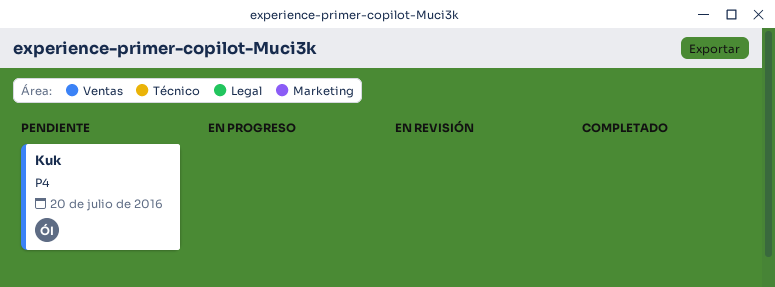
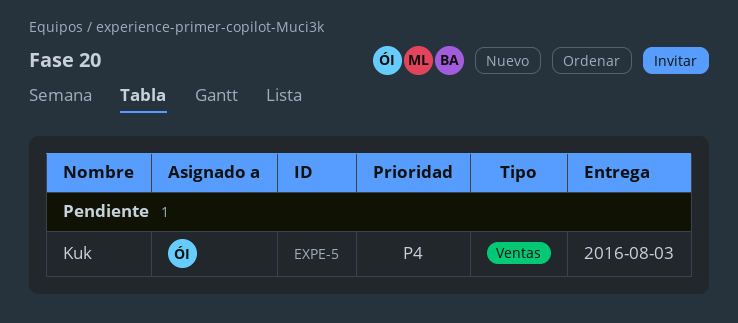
Kuk, due: Jul 20 -> Aug 3

